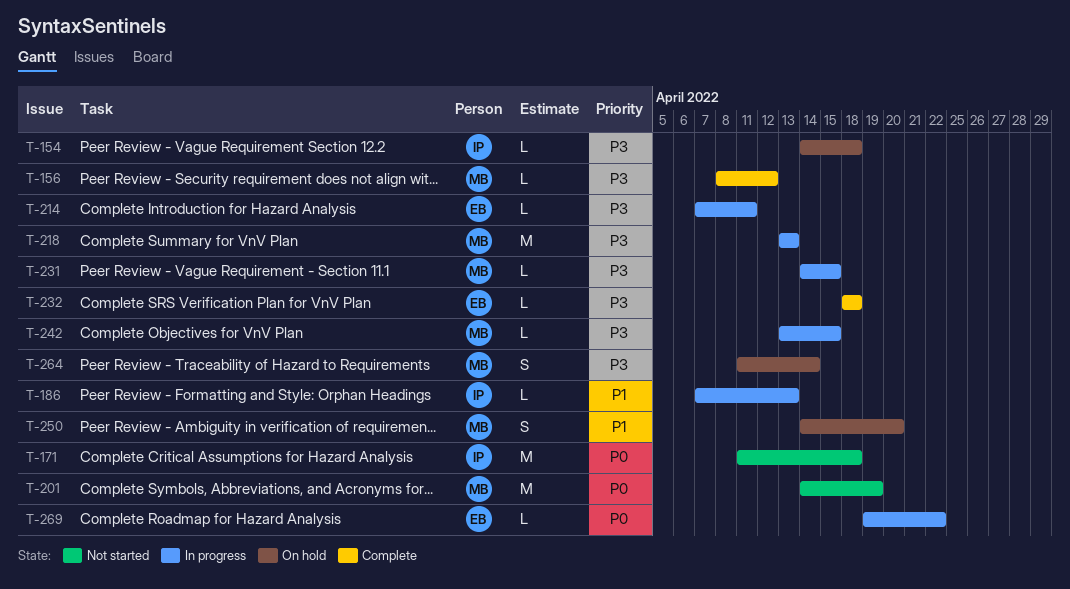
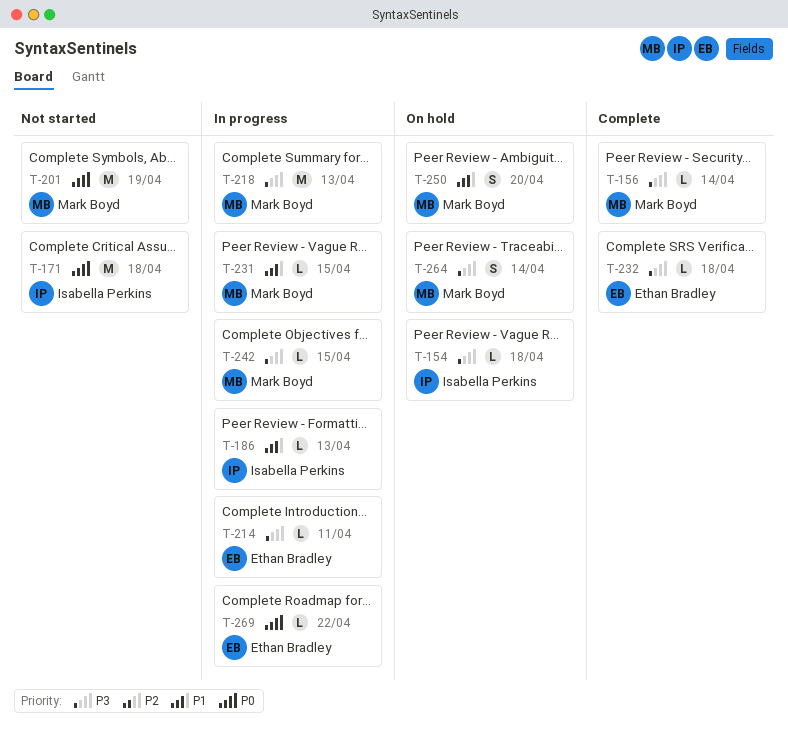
T-156, due: Apr 12 -> Apr 14
T-231, priority: P3 -> P1

